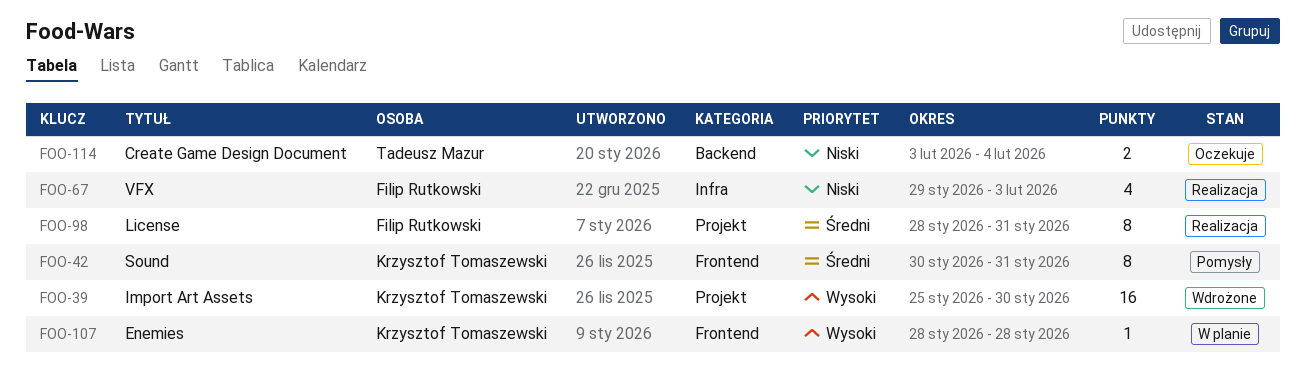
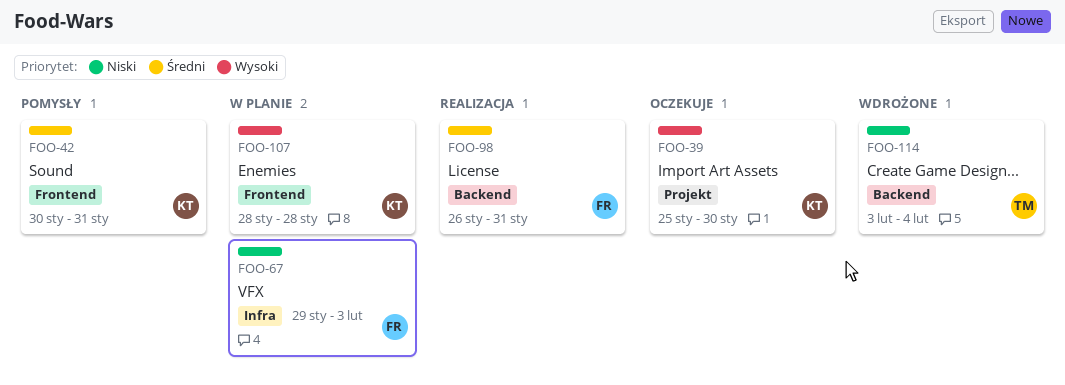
FOO-39, status: Wdrożone -> Oczekuje
FOO-67, status: Realizacja -> W planie
FOO-98, label: Projekt -> Backend
FOO-98, start: Jan 28 -> Jan 26
FOO-114, status: Oczekuje -> Wdrożone

